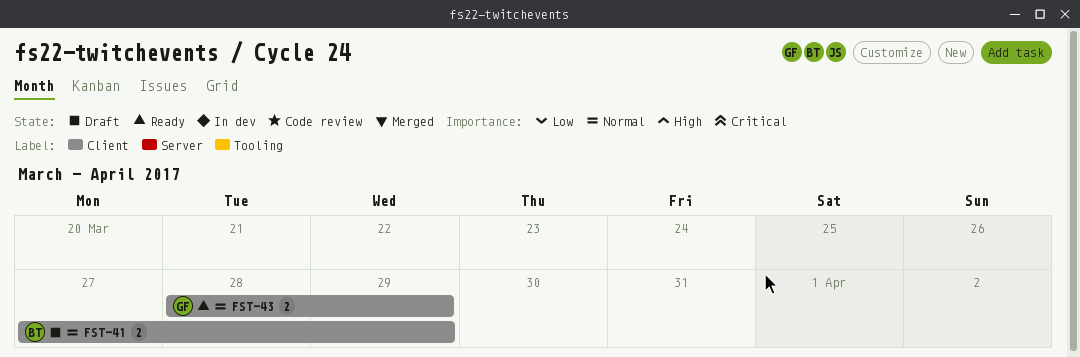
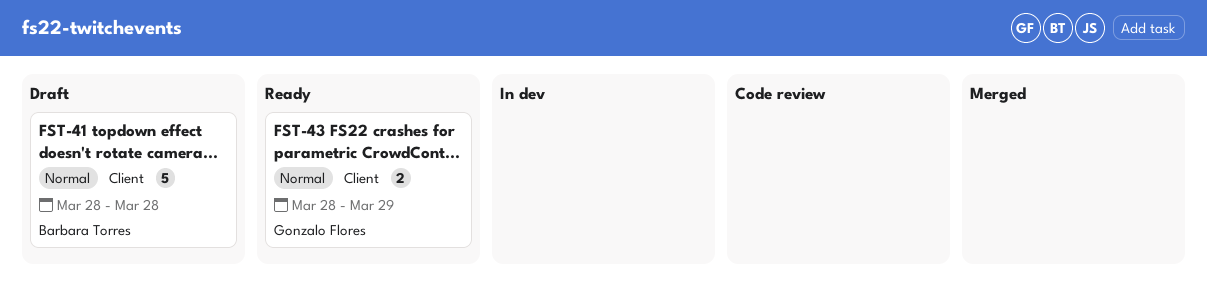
FST-41, estimate: 2 -> 5
FST-41, start: Mar 27 -> Mar 28
FST-41, due: Mar 29 -> Mar 28

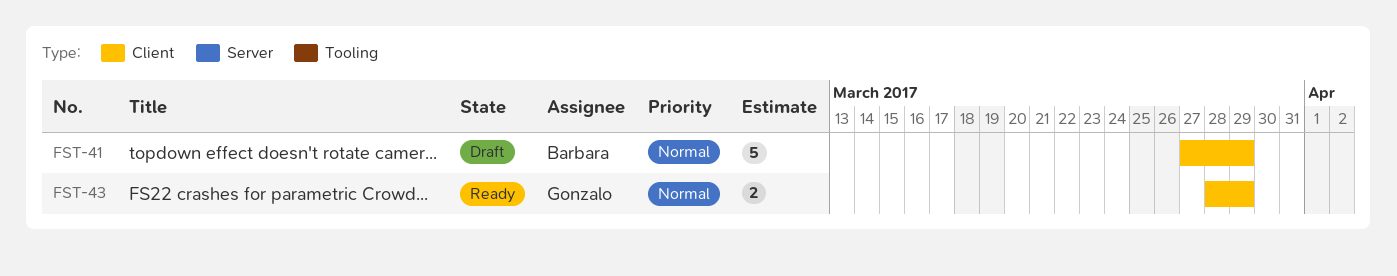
FST-41, start: Mar 28 -> Mar 27
FST-41, due: Mar 28 -> Mar 29

